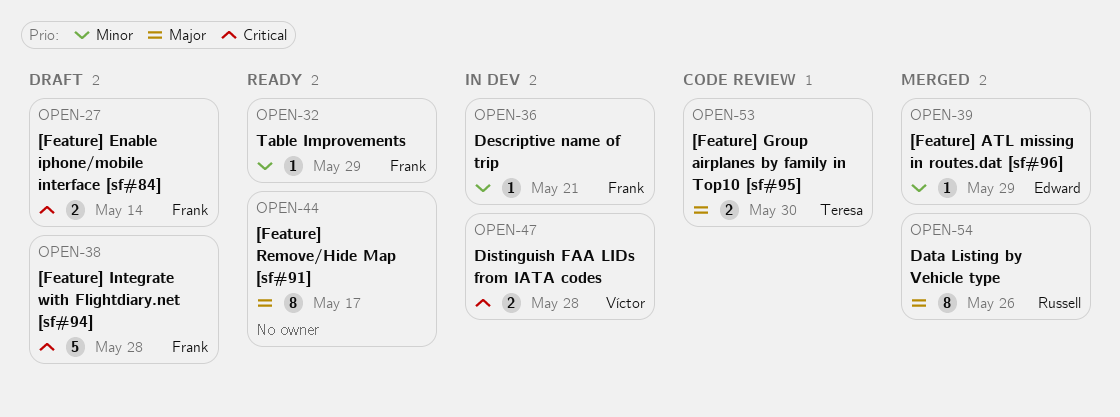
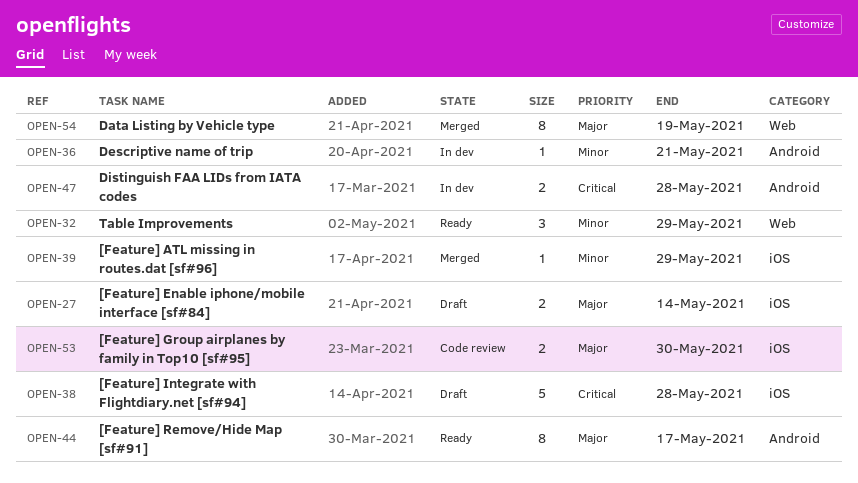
OPEN-27, priority: Critical -> Major
OPEN-32, estimate: 1 -> 3
OPEN-54, due: May 26 -> May 19

